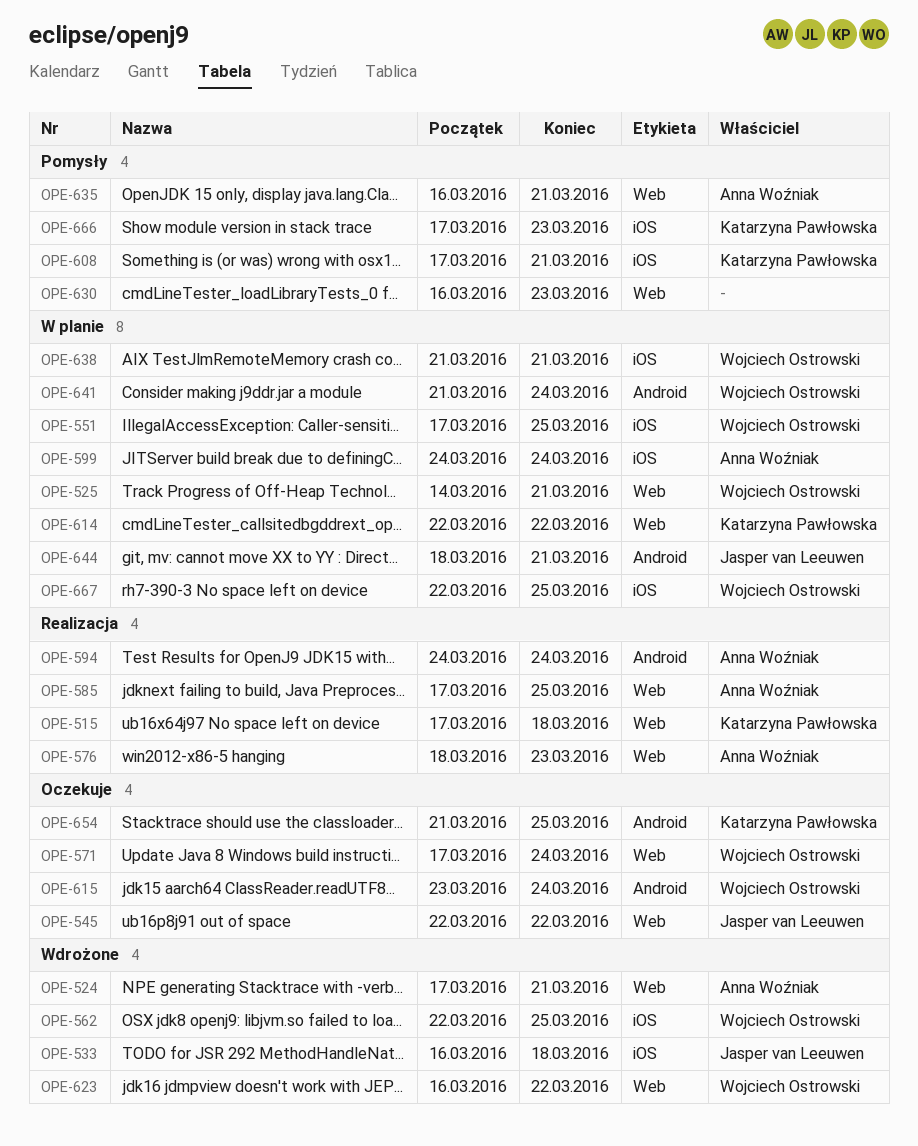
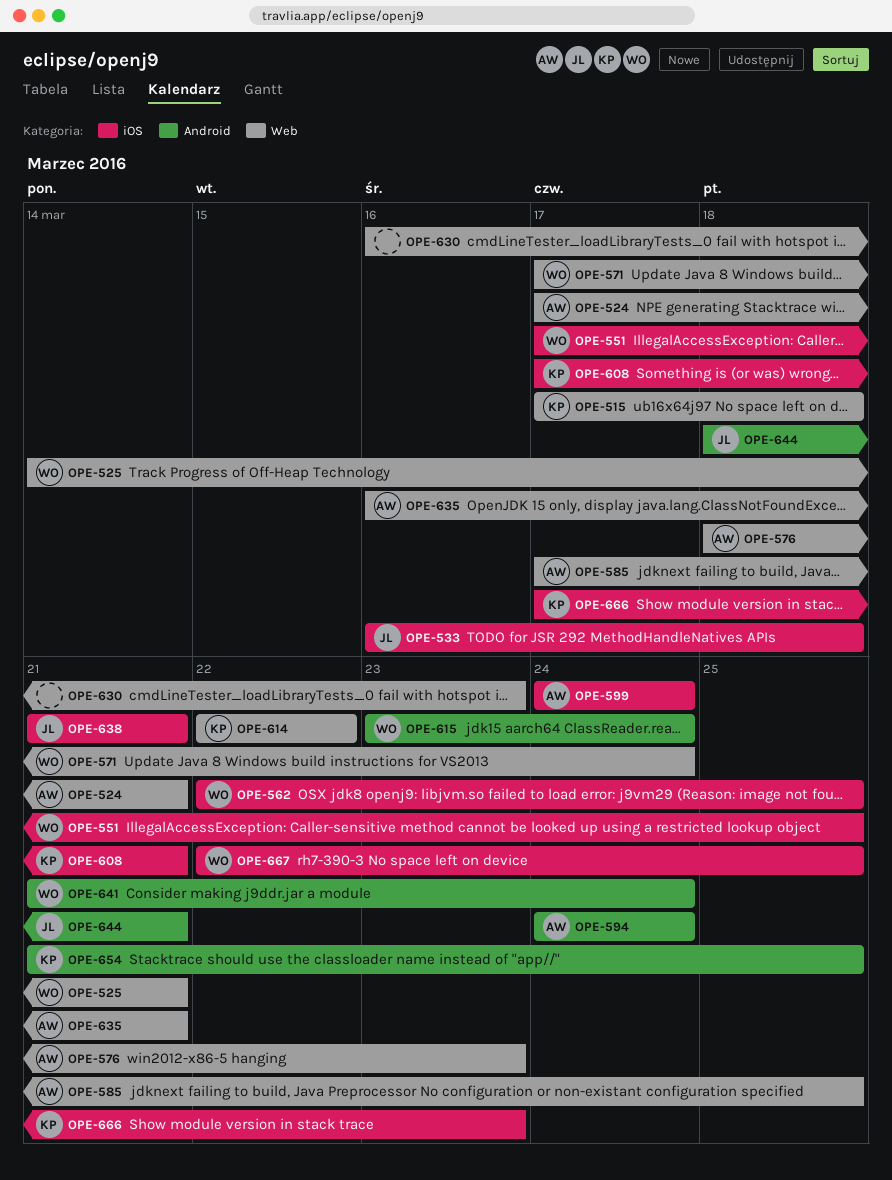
OPE-545: present -> none
OPE-623: present -> none
OPE-638, owner: Wojciech Ostrowski -> Jasper van Leeuwen

